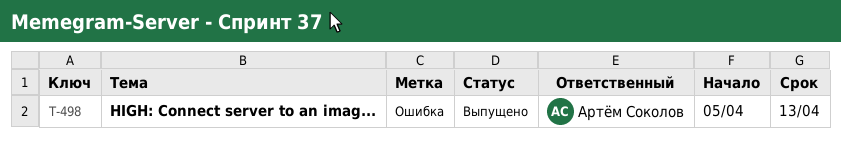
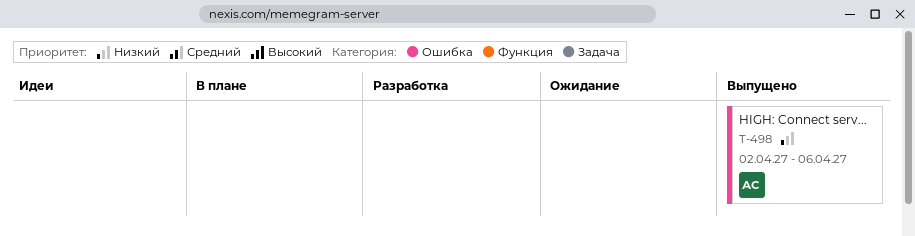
T-498, start: Apr 5 -> Apr 2
T-498, due: Apr 13 -> Apr 6

